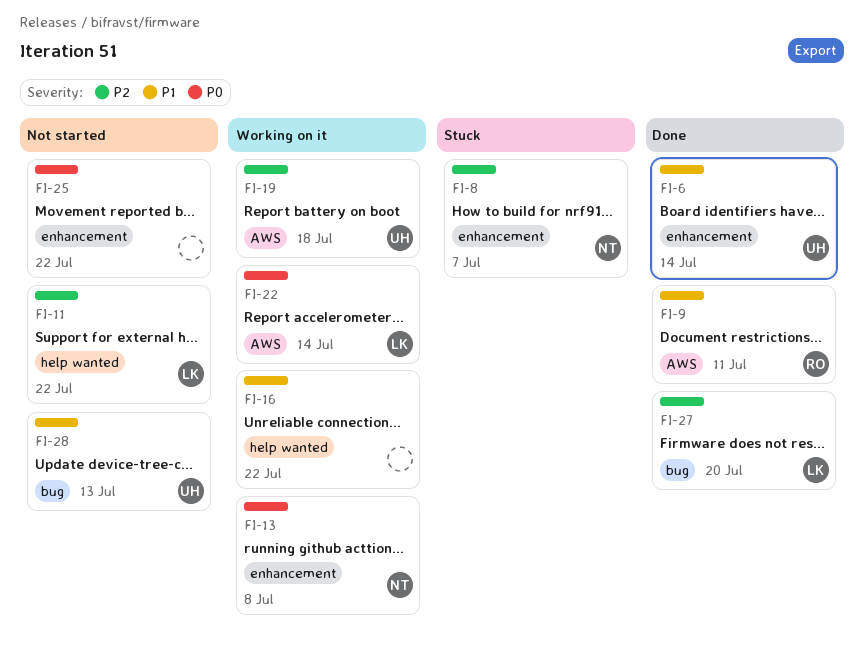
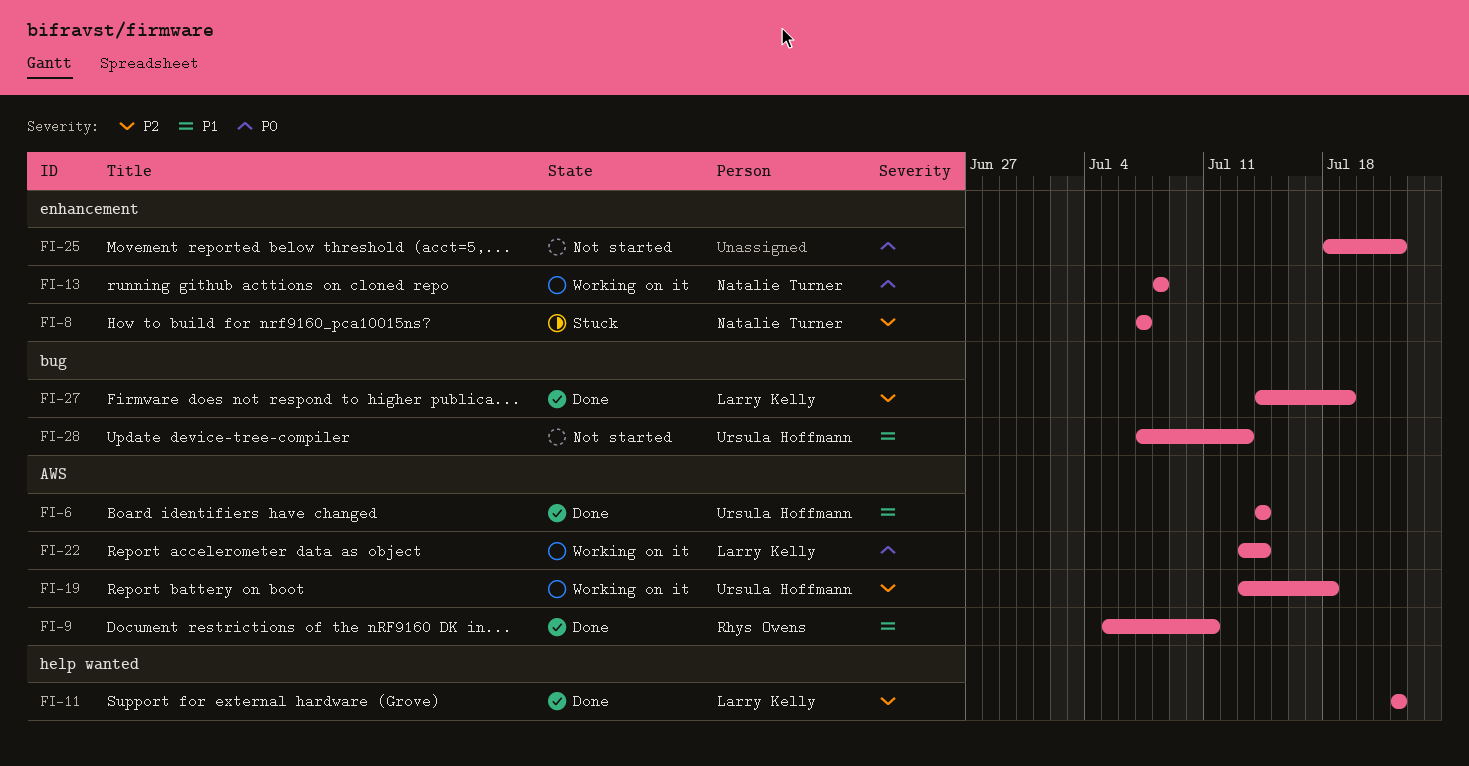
FI-6, label: enhancement -> AWS
FI-11, status: Not started -> Done
FI-16: present -> none
FI-27, due: Jul 20 -> Jul 19

